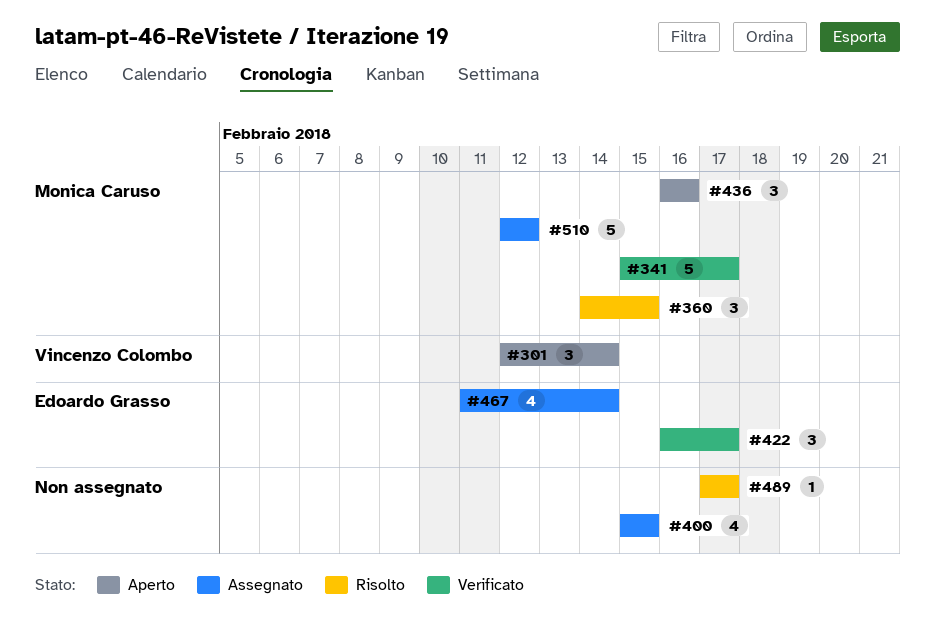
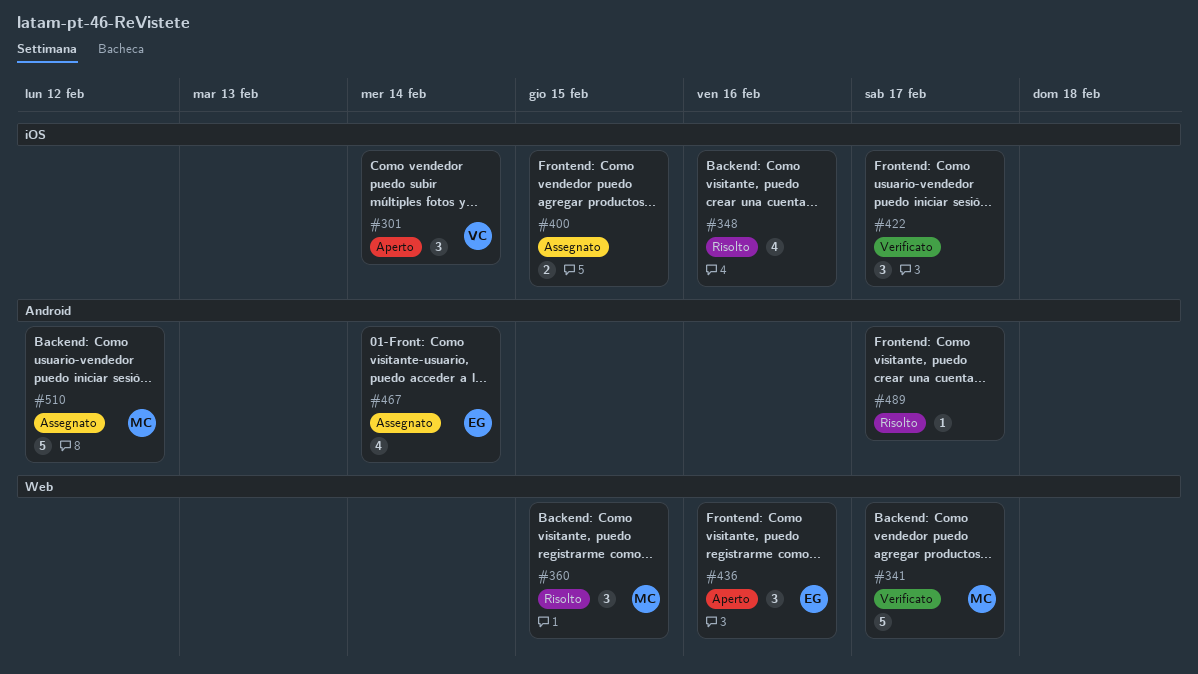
#348: none -> present
#400, estimate: 4 -> 2
#422, owner: Edoardo Grasso -> none
#436, owner: Monica Caruso -> Edoardo Grasso

